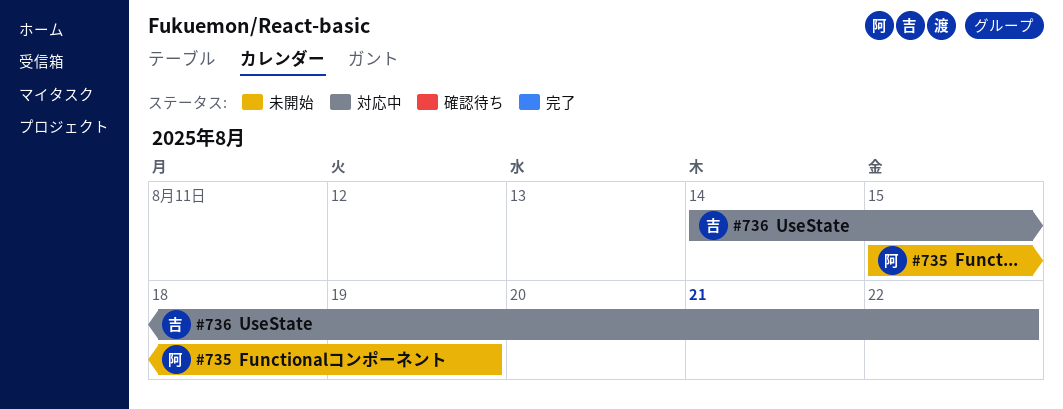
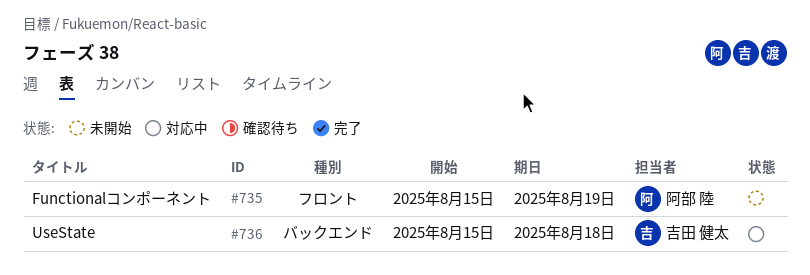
#736, start: Aug 14 -> Aug 15
#736, due: Aug 22 -> Aug 18

